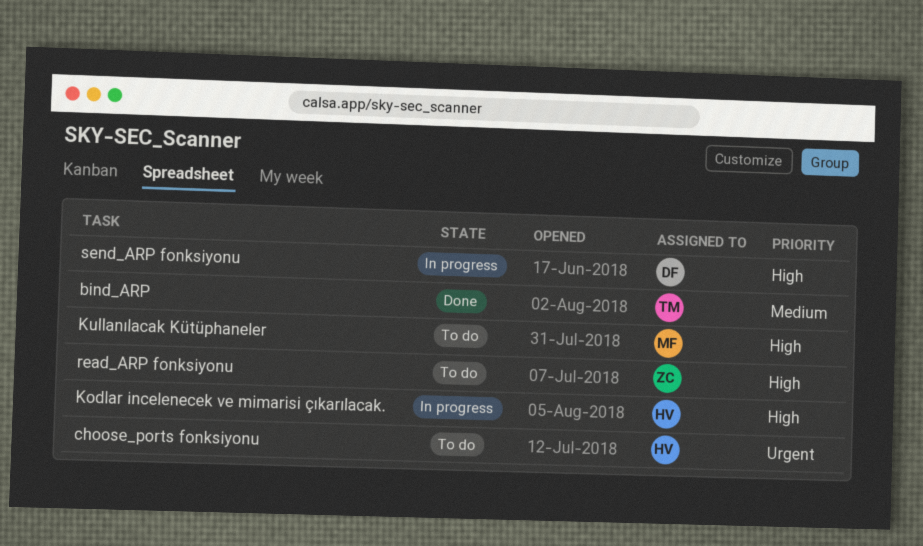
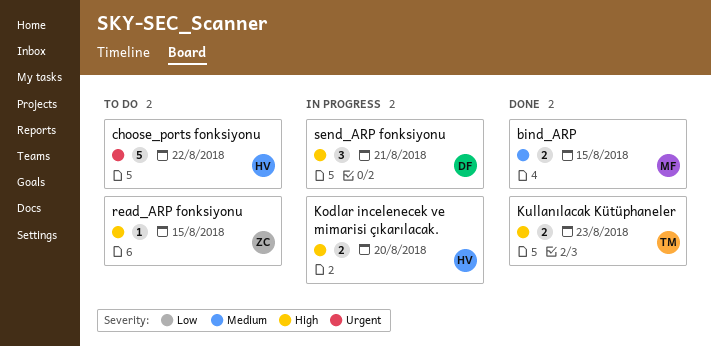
bind_ARP, owner: TM -> MF
Kullanılacak Kütüphaneler, status: To do -> Done
Kullanılacak Kütüphaneler, owner: MF -> TM

